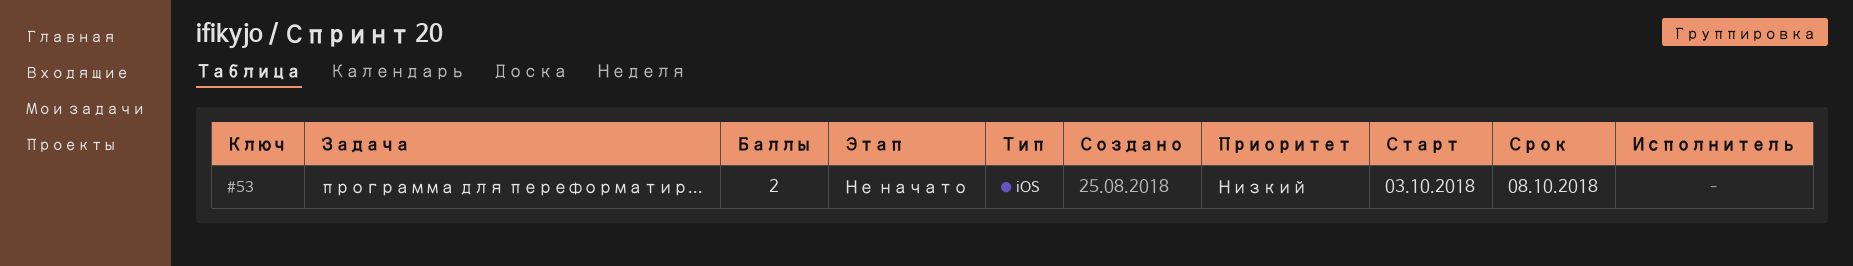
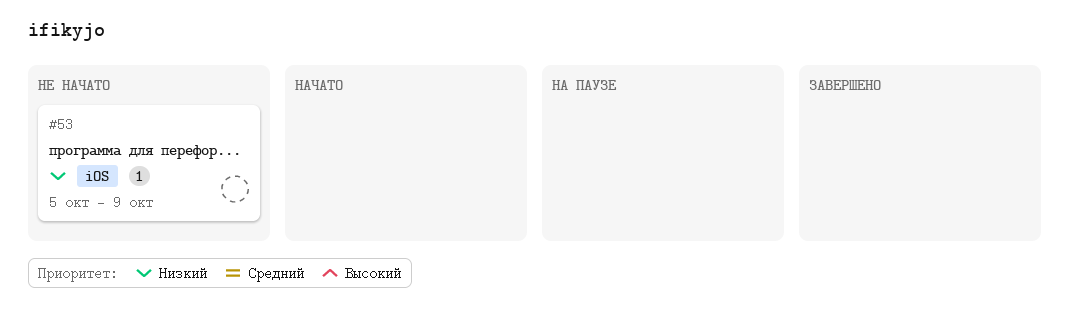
#53, estimate: 2 -> 1
#53, start: Oct 3 -> Oct 5
#53, due: Oct 8 -> Oct 9

